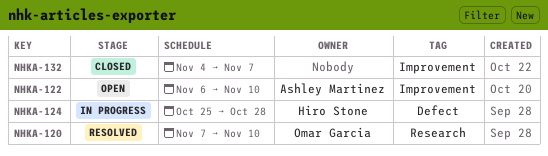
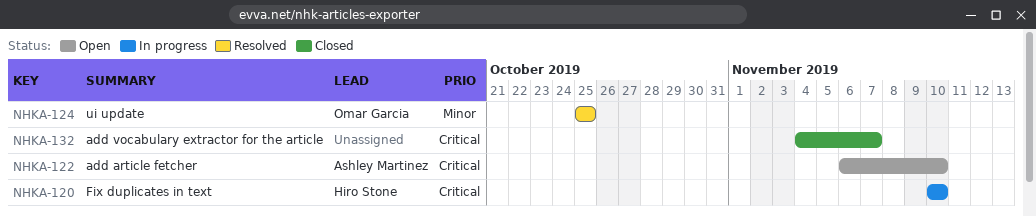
NHKA-120, status: Resolved -> In progress
NHKA-120, owner: Omar Garcia -> Hiro Stone
NHKA-120, start: Nov 7 -> Nov 10
NHKA-124, status: In progress -> Resolved
NHKA-124, owner: Hiro Stone -> Omar Garcia
NHKA-124, due: Oct 28 -> Oct 25

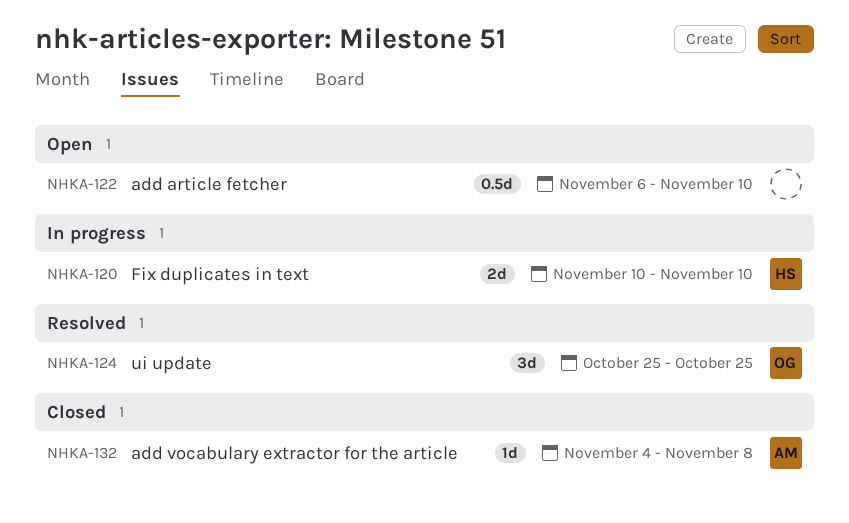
NHKA-122, owner: Ashley Martinez -> none
NHKA-132, owner: none -> Ashley Martinez
NHKA-132, due: Nov 7 -> Nov 8

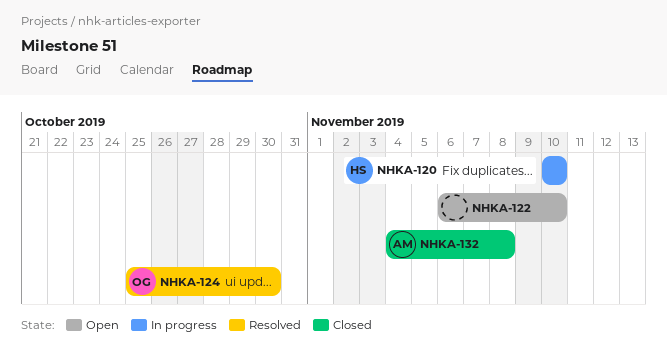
NHKA-124, due: Oct 25 -> Oct 30

